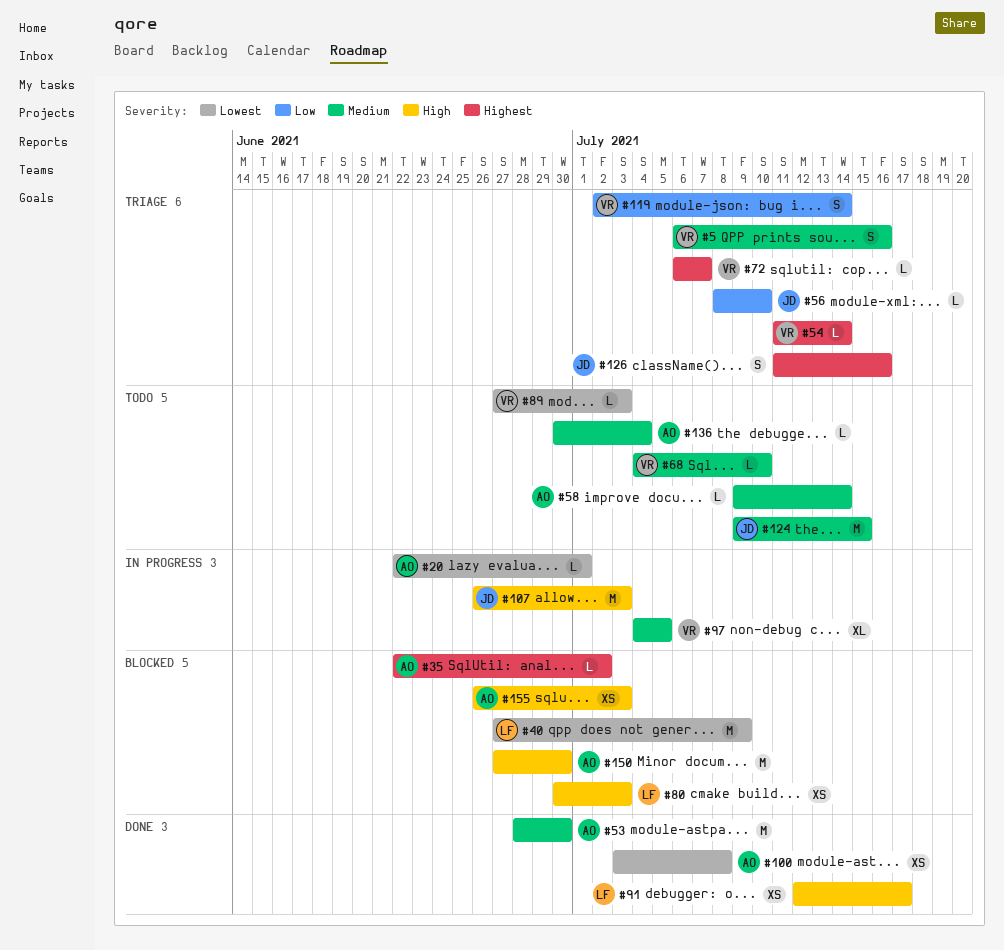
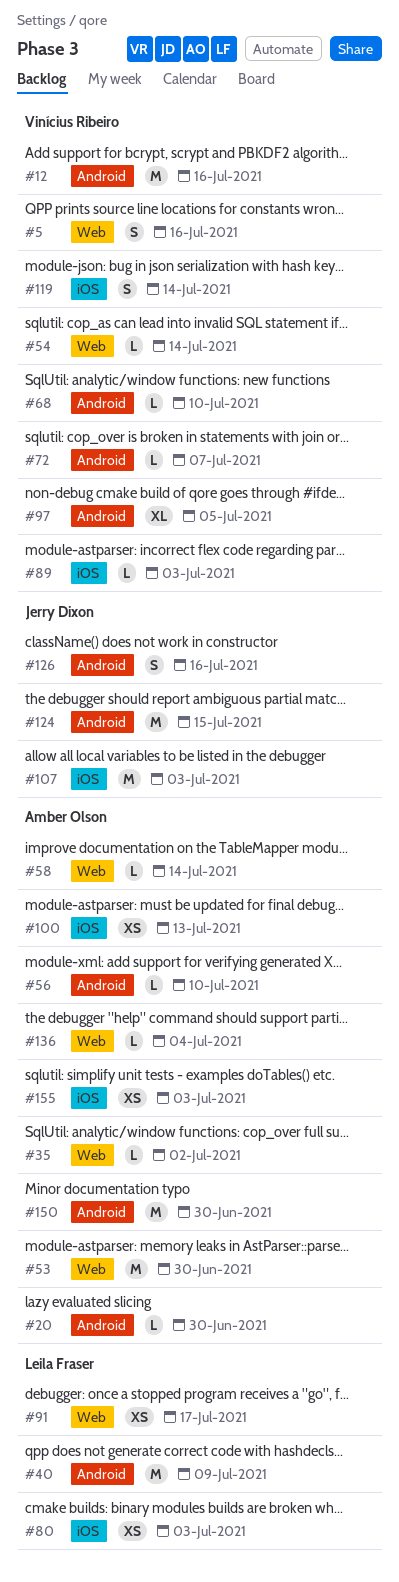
#12: none -> present
#20, due: Jul 1 -> Jun 30
#56, owner: Jerry Dixon -> Amber Olson
#100, due: Jul 8 -> Jul 13

